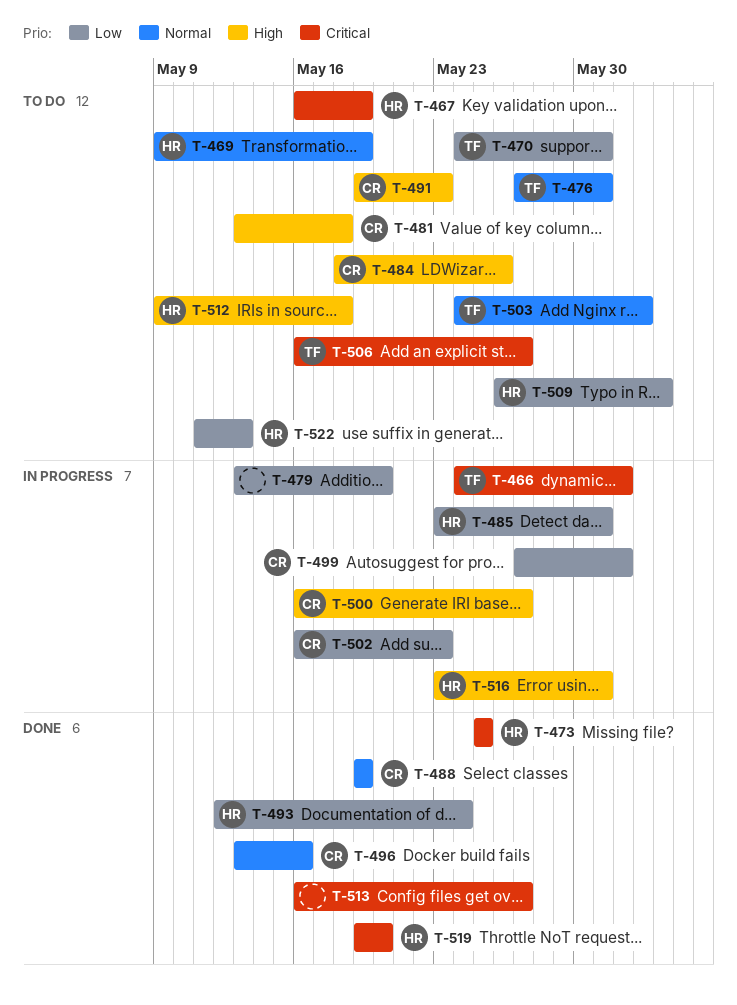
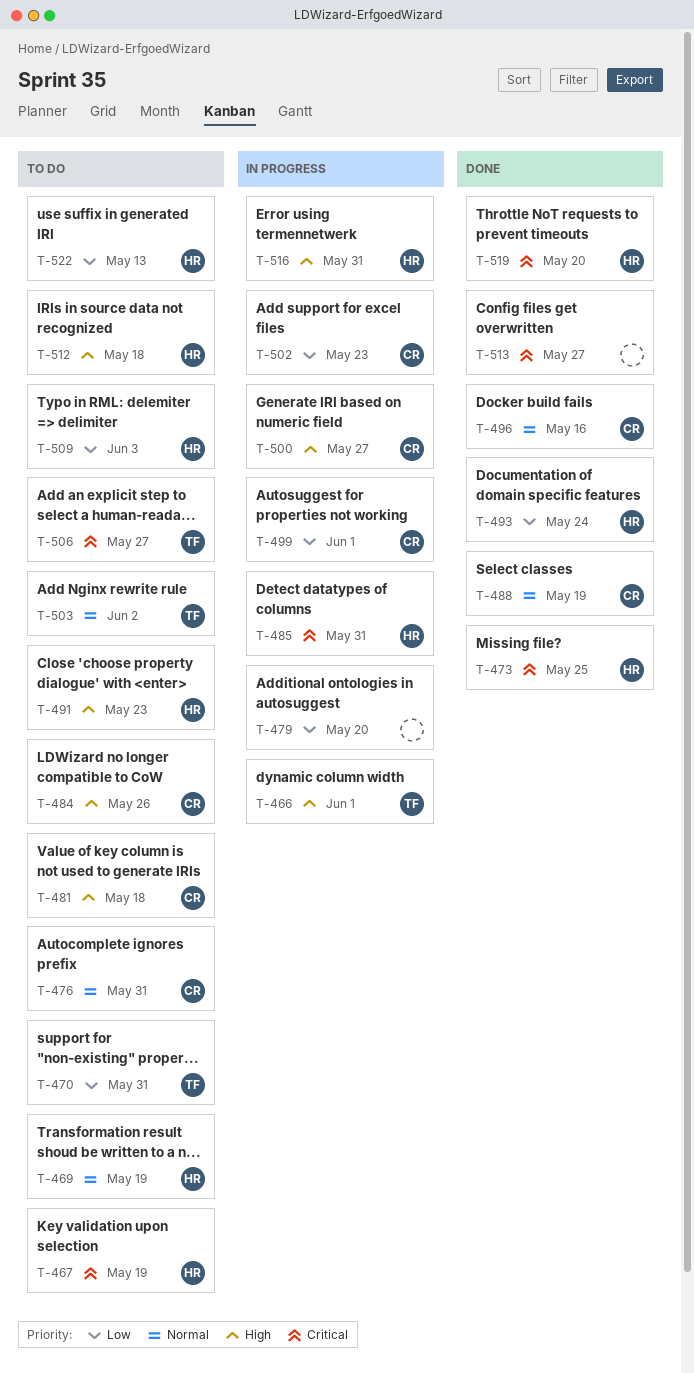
T-466, priority: Critical -> High
T-476, owner: TF -> CR
T-485, priority: Low -> Critical
T-491, owner: CR -> HR

